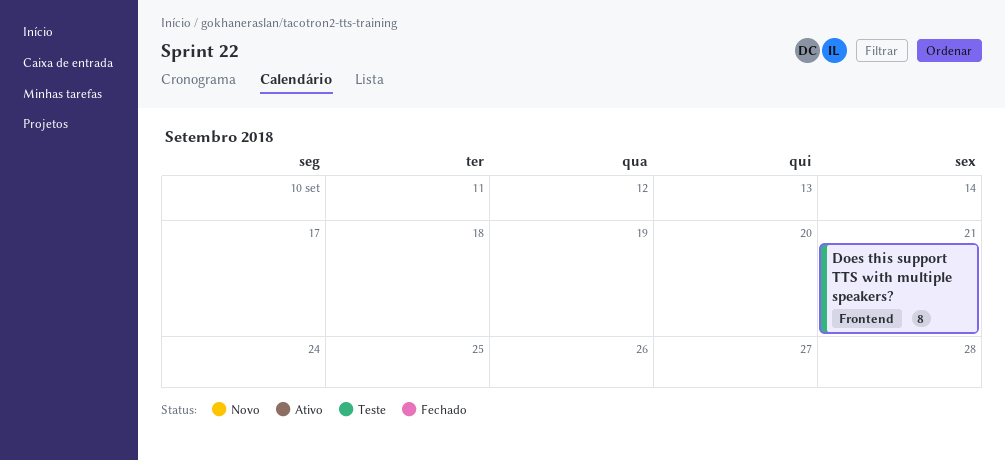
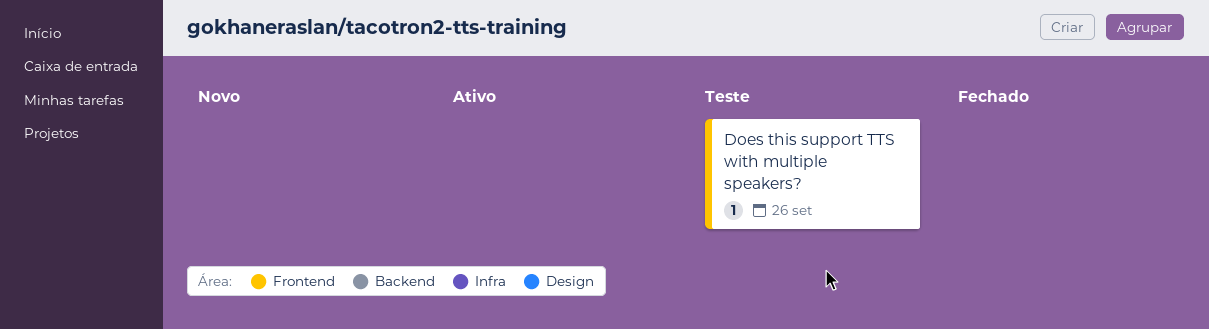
Does this support TTS with multiple speakers?, estimate: 8 -> 1
Does this support TTS with multiple speakers?, due: Sep 21 -> Sep 26

